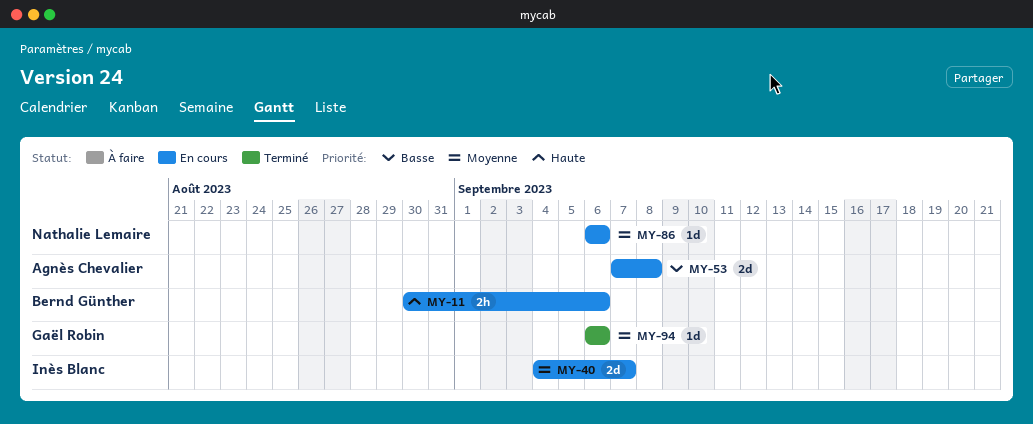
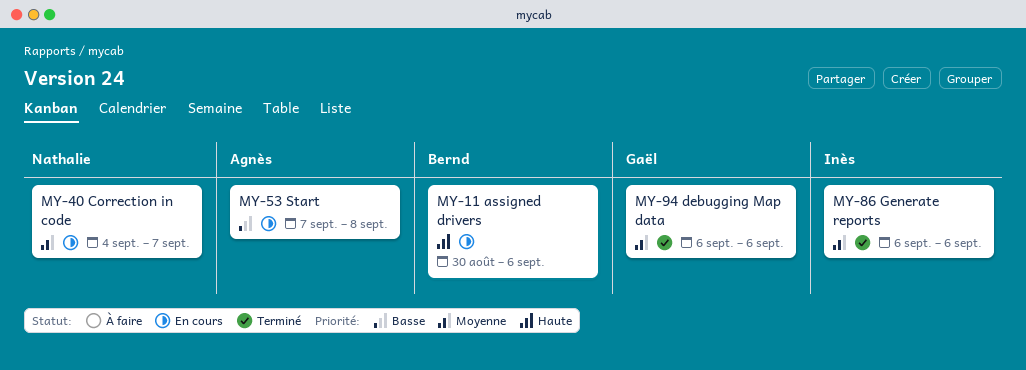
MY-40, owner: Inès Blanc -> Nathalie Lemaire
MY-86, status: En cours -> Terminé
MY-86, owner: Nathalie Lemaire -> Inès Blanc

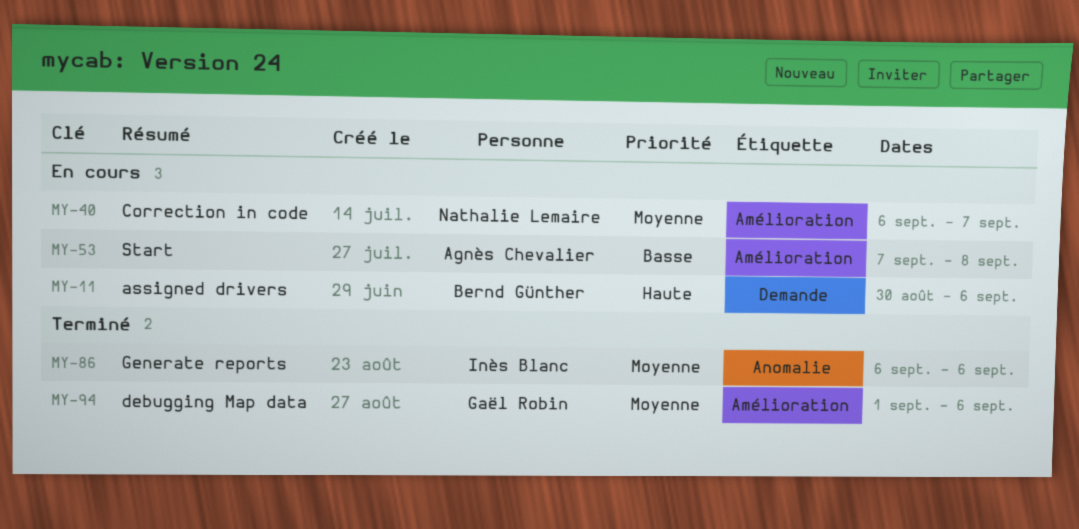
MY-40, start: Sep 4 -> Sep 6
MY-94, start: Sep 6 -> Sep 1

